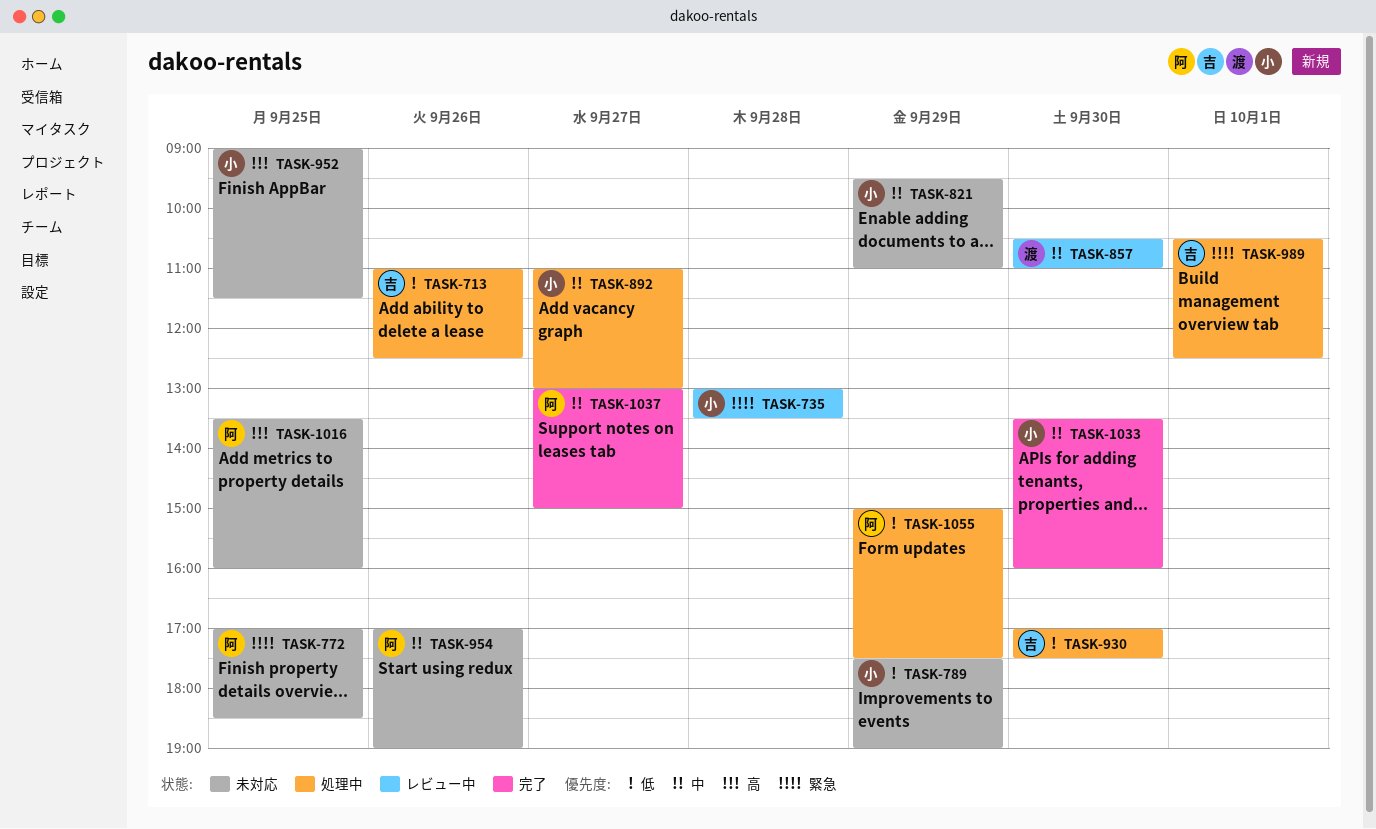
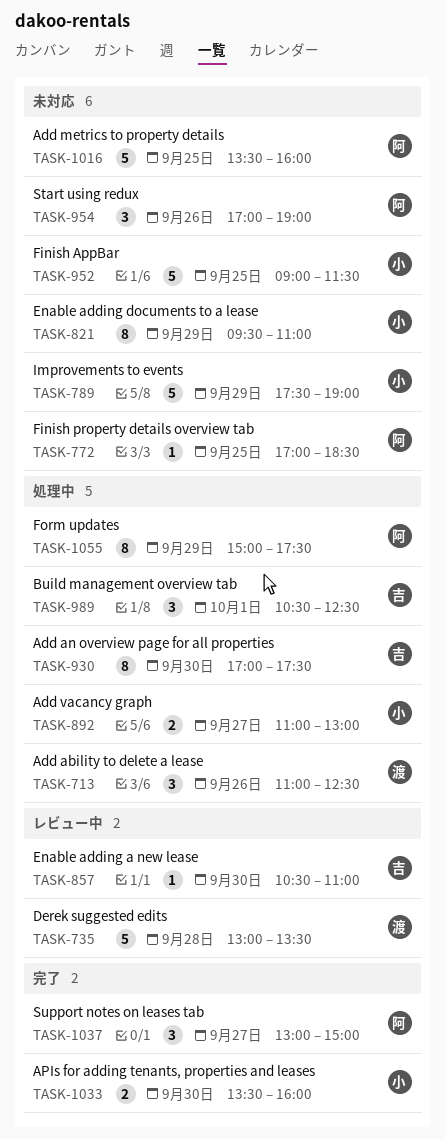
TASK-713, owner: 吉 -> 渡
TASK-735, owner: 小 -> 渡
TASK-857, owner: 渡 -> 吉

